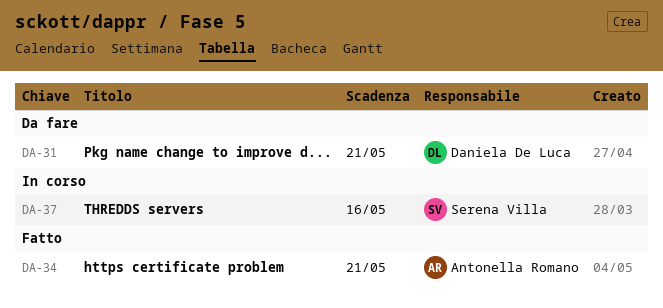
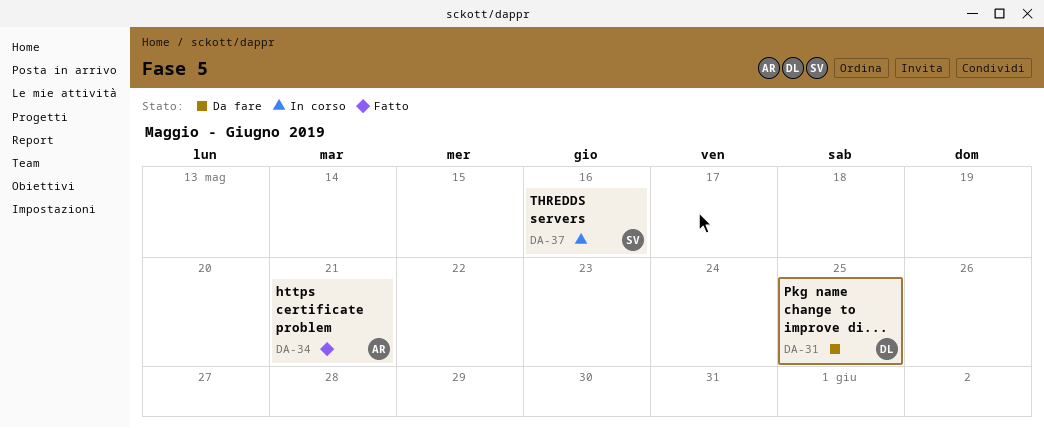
DA-31, due: May 21 -> May 25

